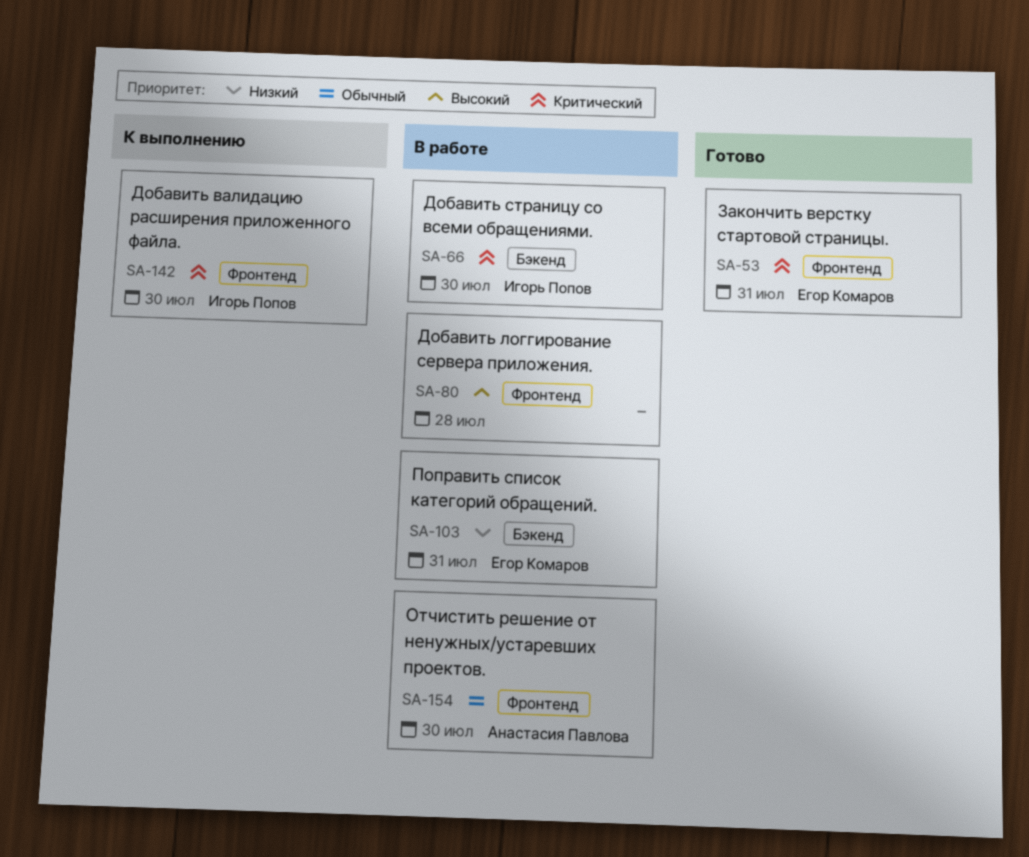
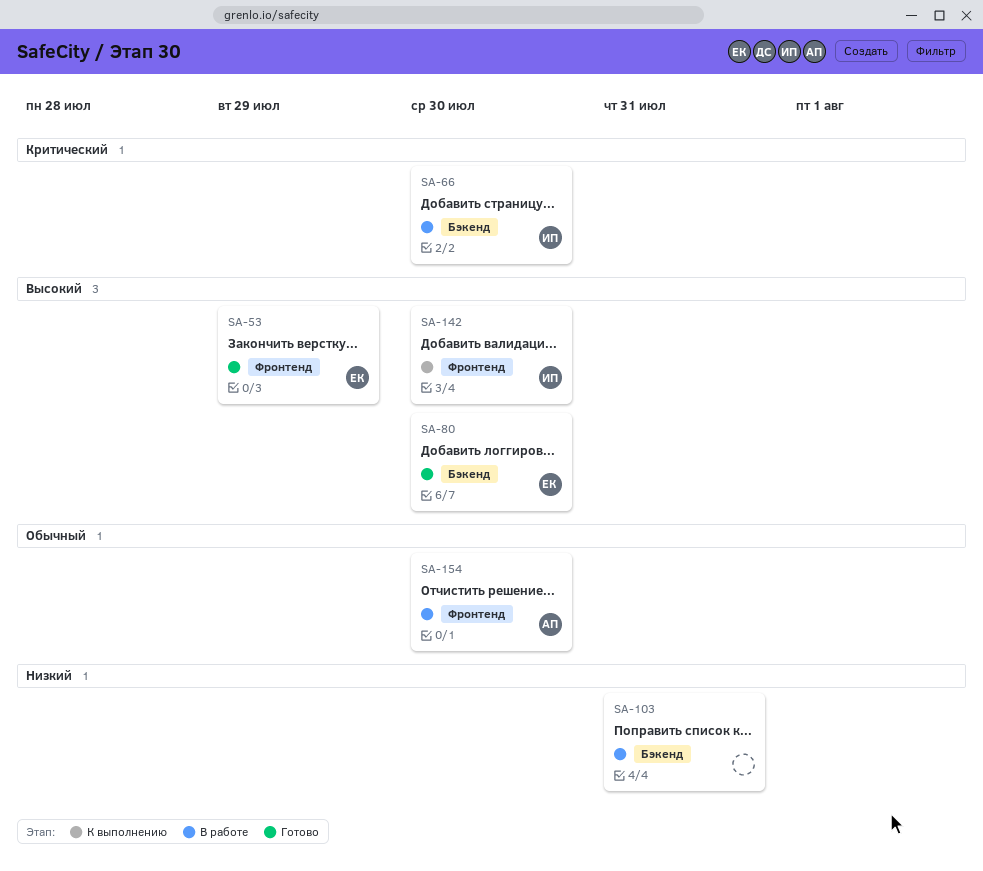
SA-53, priority: Критический -> Высокий
SA-53, due: Jul 31 -> Jul 29
SA-80, status: В работе -> Готово
SA-80, owner: none -> Егор Комаров
SA-80, label: Фронтенд -> Бэкенд
SA-80, due: Jul 28 -> Jul 30
SA-103, owner: Егор Комаров -> none
SA-142, priority: Критический -> Высокий

